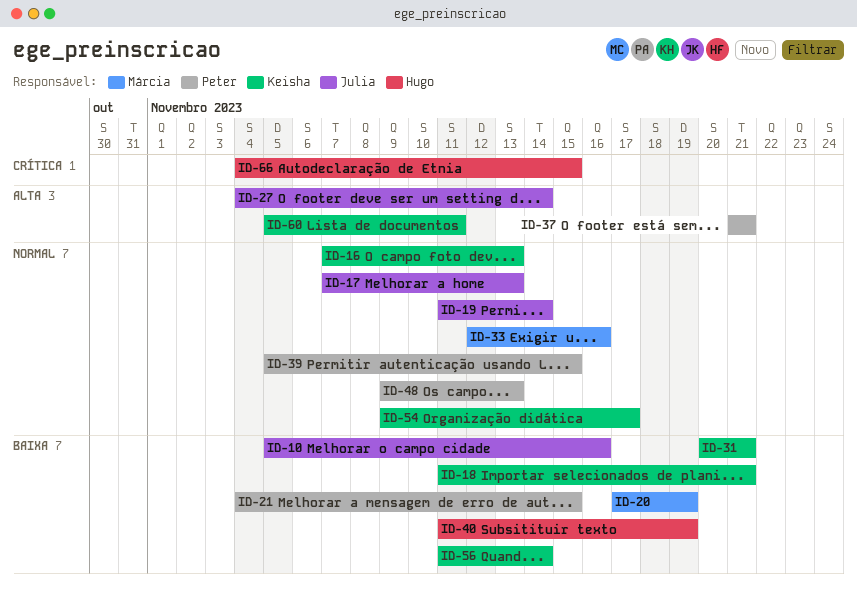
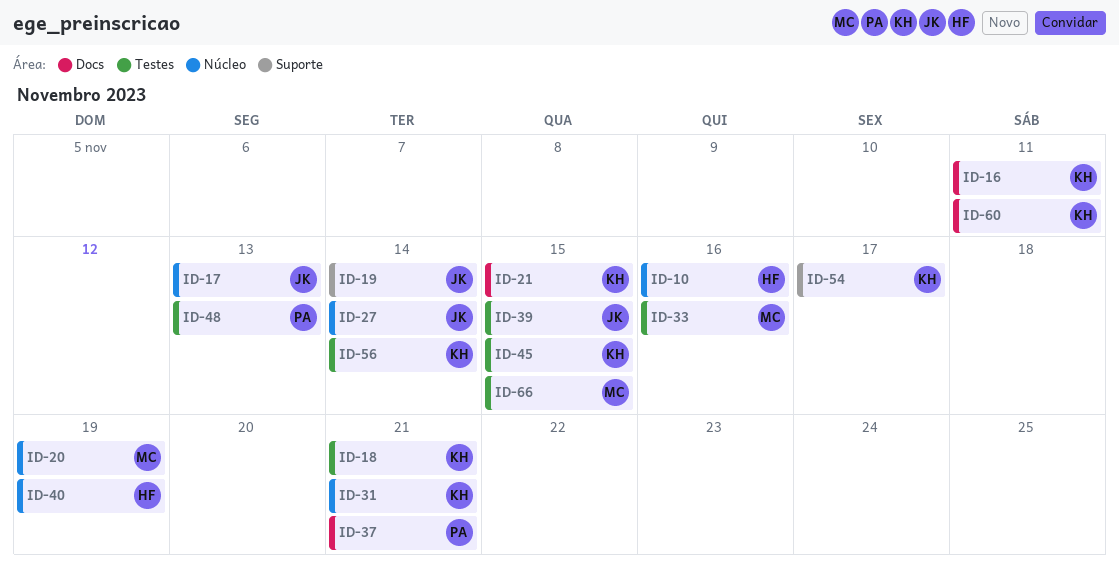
ID-10, owner: Julia -> Hugo
ID-16, due: Nov 13 -> Nov 11
ID-21, owner: Peter -> Keisha
ID-39, owner: Peter -> Julia
ID-45: none -> present
ID-66, owner: Hugo -> Márcia

